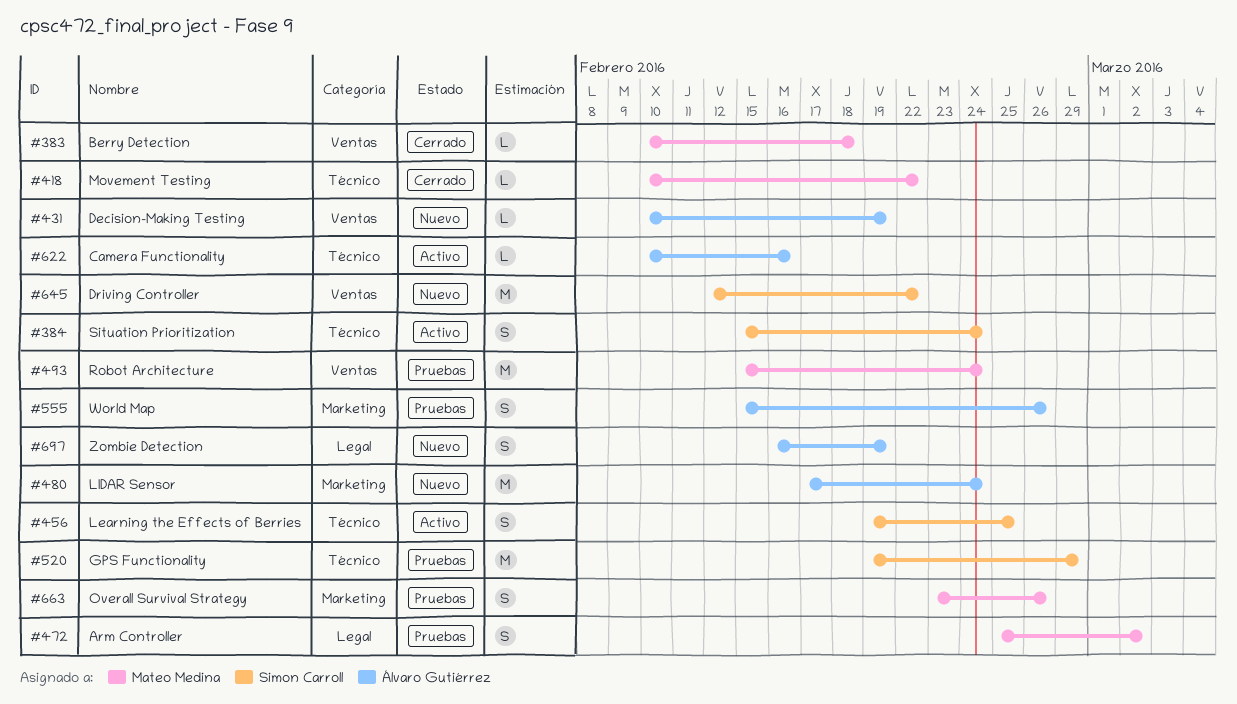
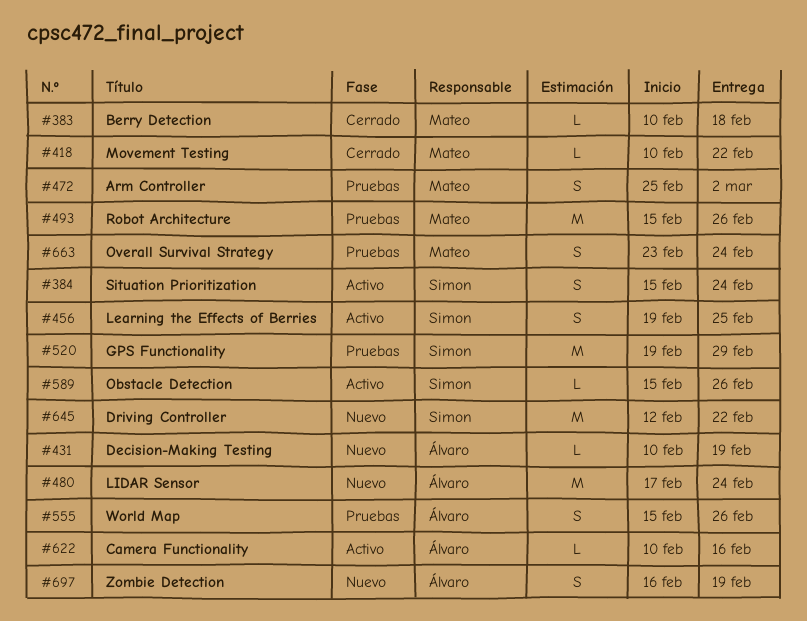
#493, due: Feb 24 -> Feb 26
#589: none -> present
#663, due: Feb 26 -> Feb 24

